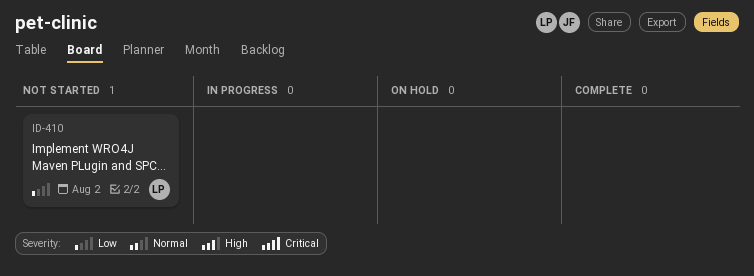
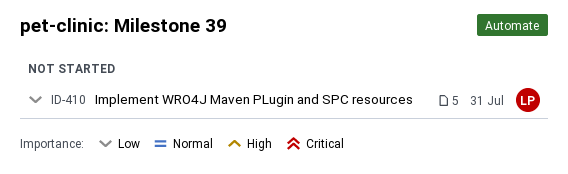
ID-410, day: Aug 2 -> Jul 31

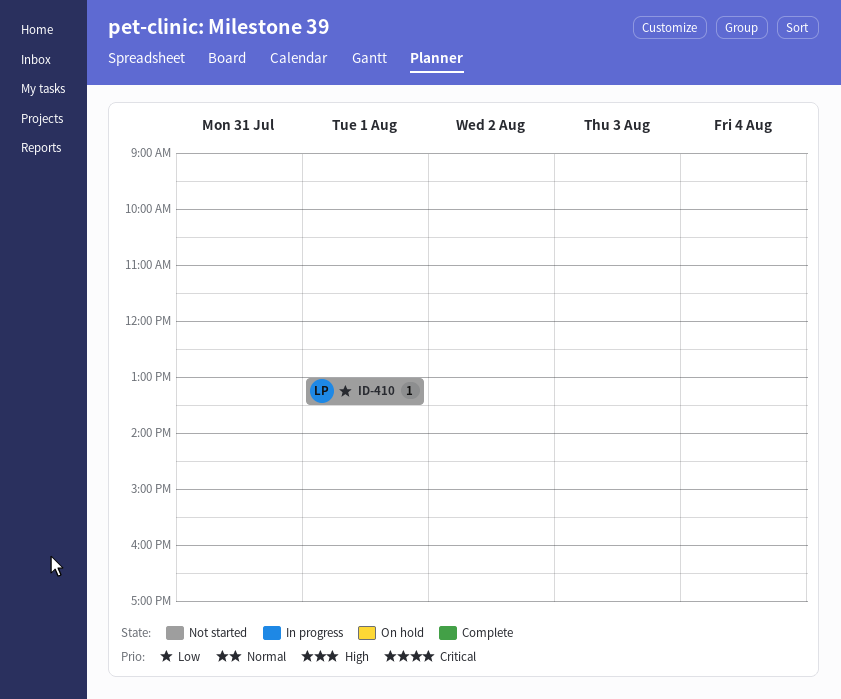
ID-410, day: Jul 31 -> Aug 1

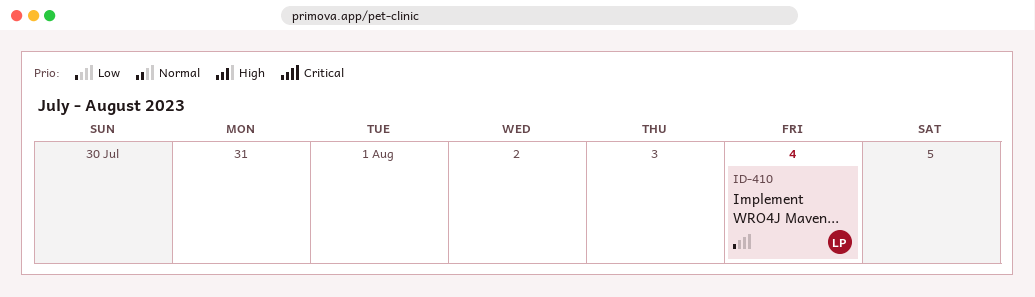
ID-410, day: Aug 1 -> Aug 4

